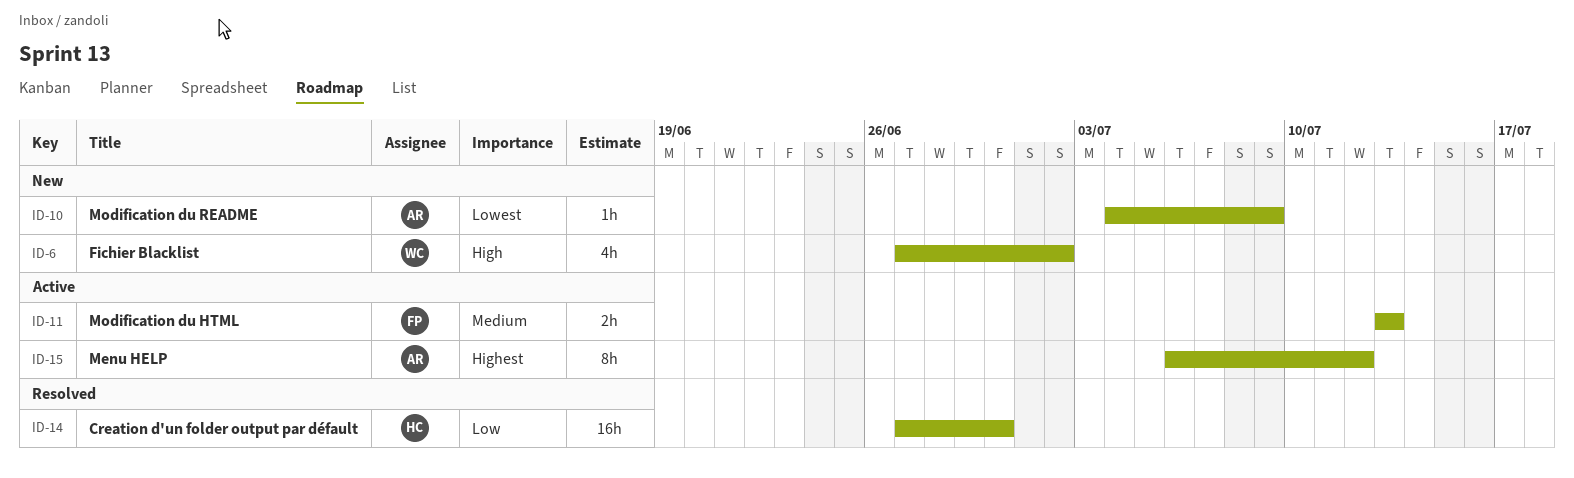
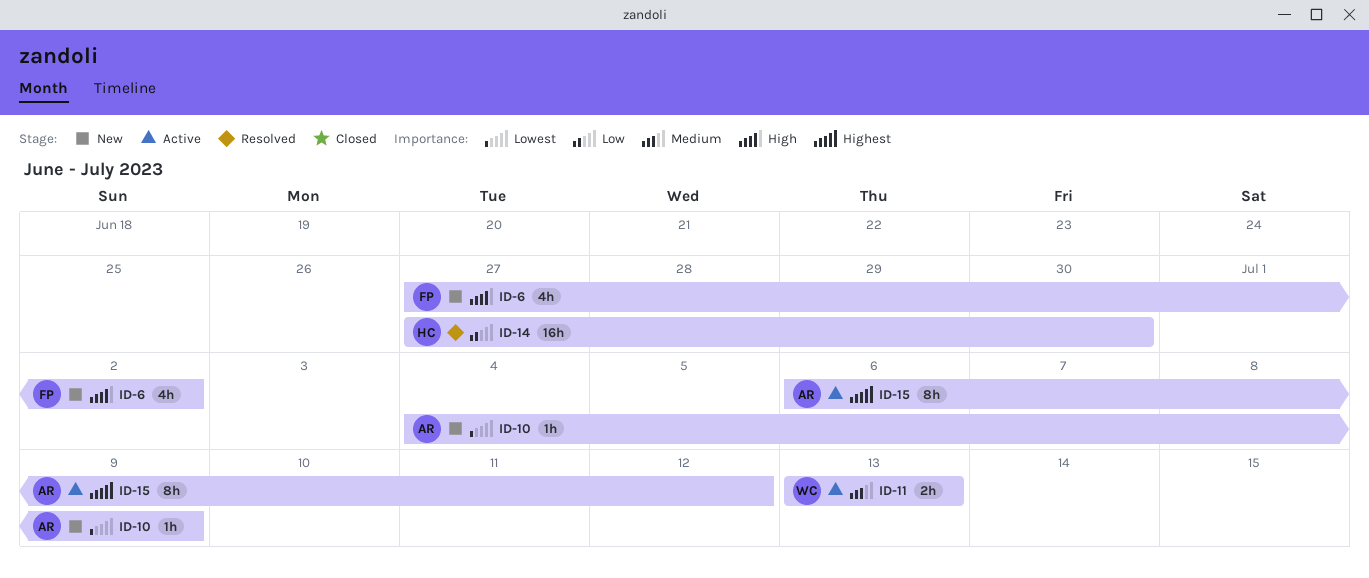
ID-6, owner: WC -> FP
ID-11, owner: FP -> WC

